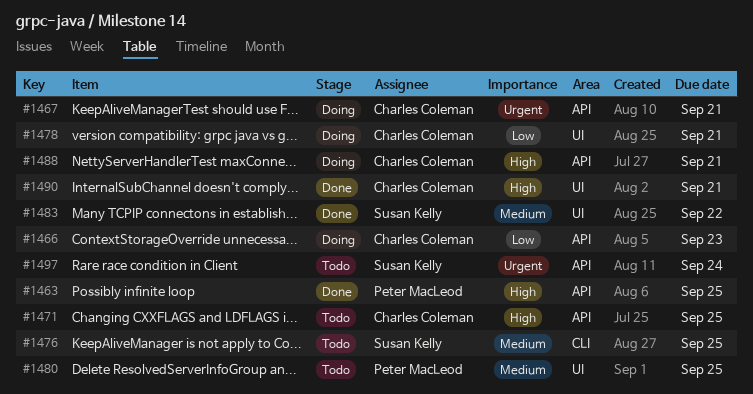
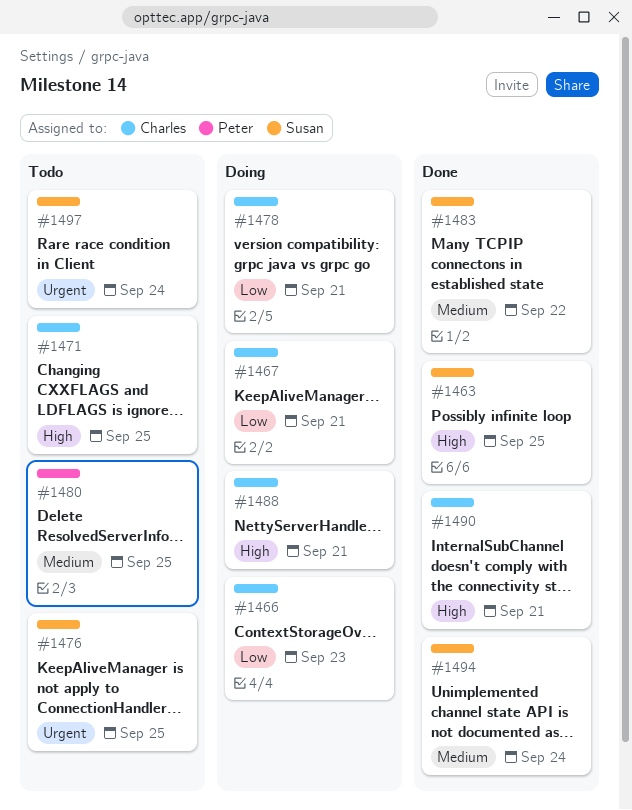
#1463, owner: Peter MacLeod -> Susan Kelly
#1467, priority: Urgent -> Low
#1476, priority: Medium -> Urgent
#1494: none -> present

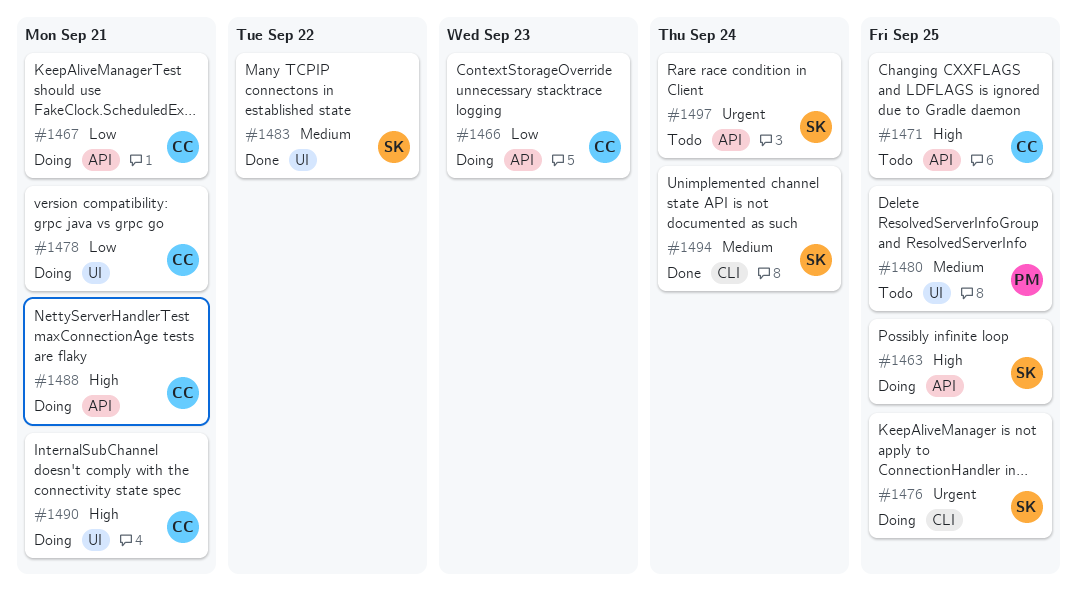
#1463, status: Done -> Doing
#1476, status: Todo -> Doing
#1490, status: Done -> Doing

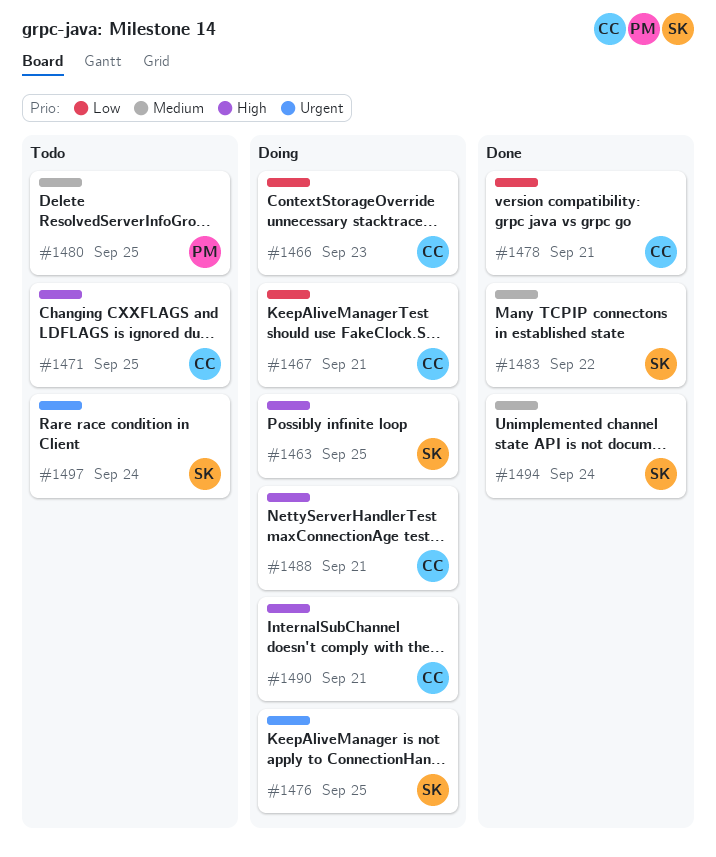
#1478, status: Doing -> Done

